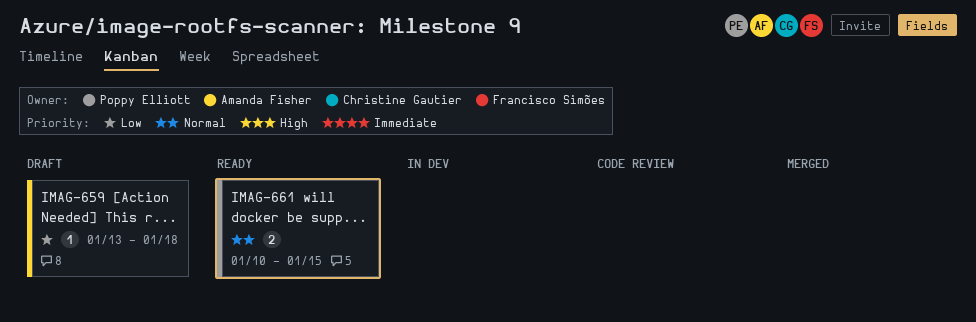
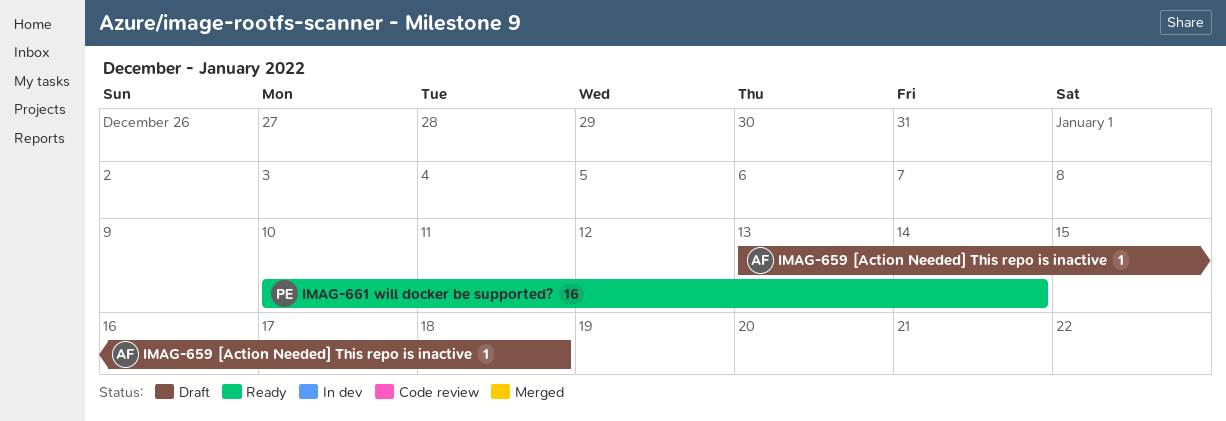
IMAG-661, estimate: 2 -> 16
IMAG-661, due: Jan 15 -> Jan 14

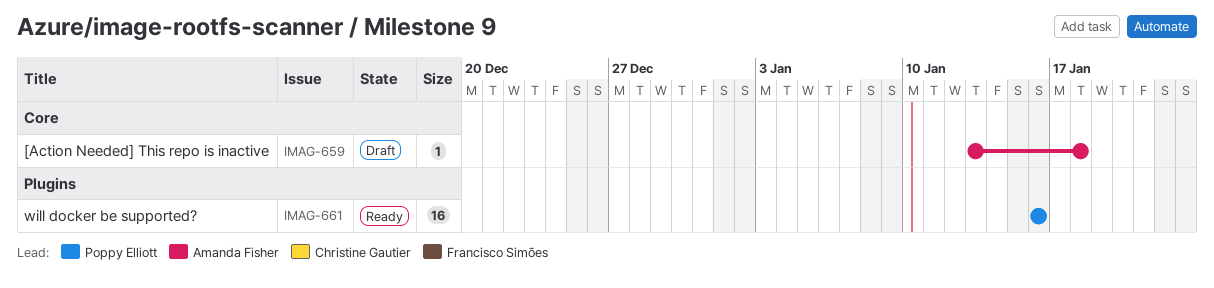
IMAG-661, start: Jan 10 -> Jan 16
IMAG-661, due: Jan 14 -> Jan 16

